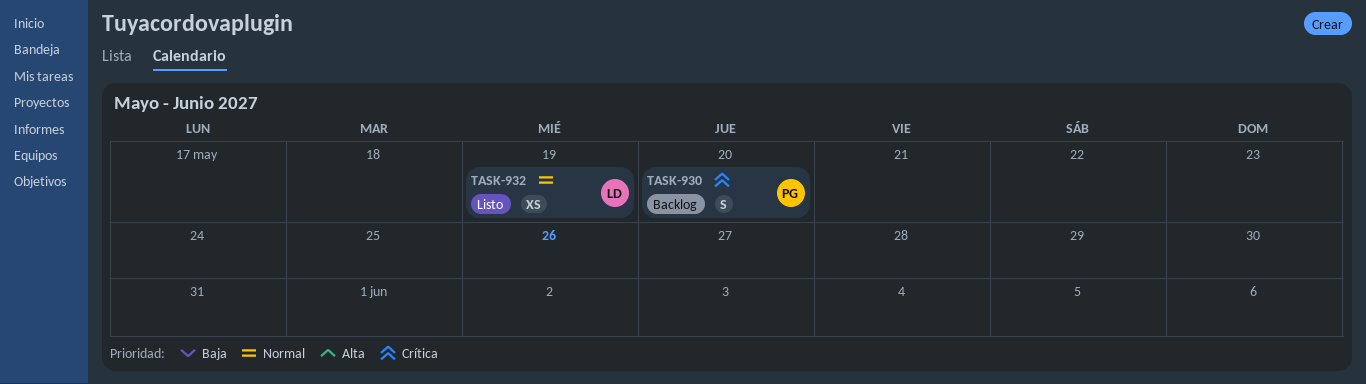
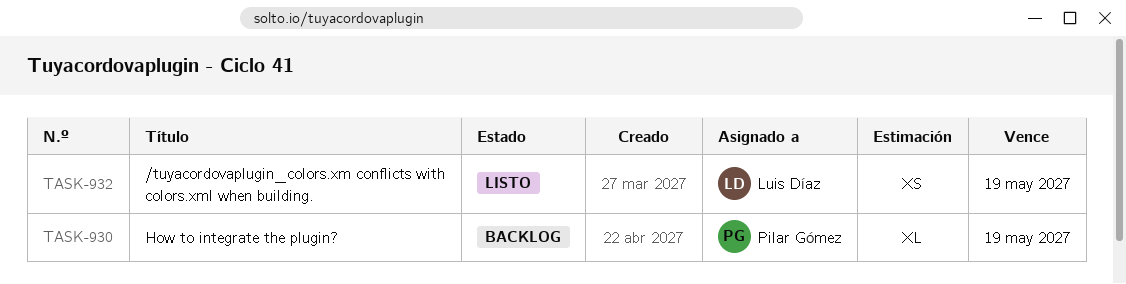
TASK-930, estimate: S -> XL
TASK-930, due: May 20 -> May 19

